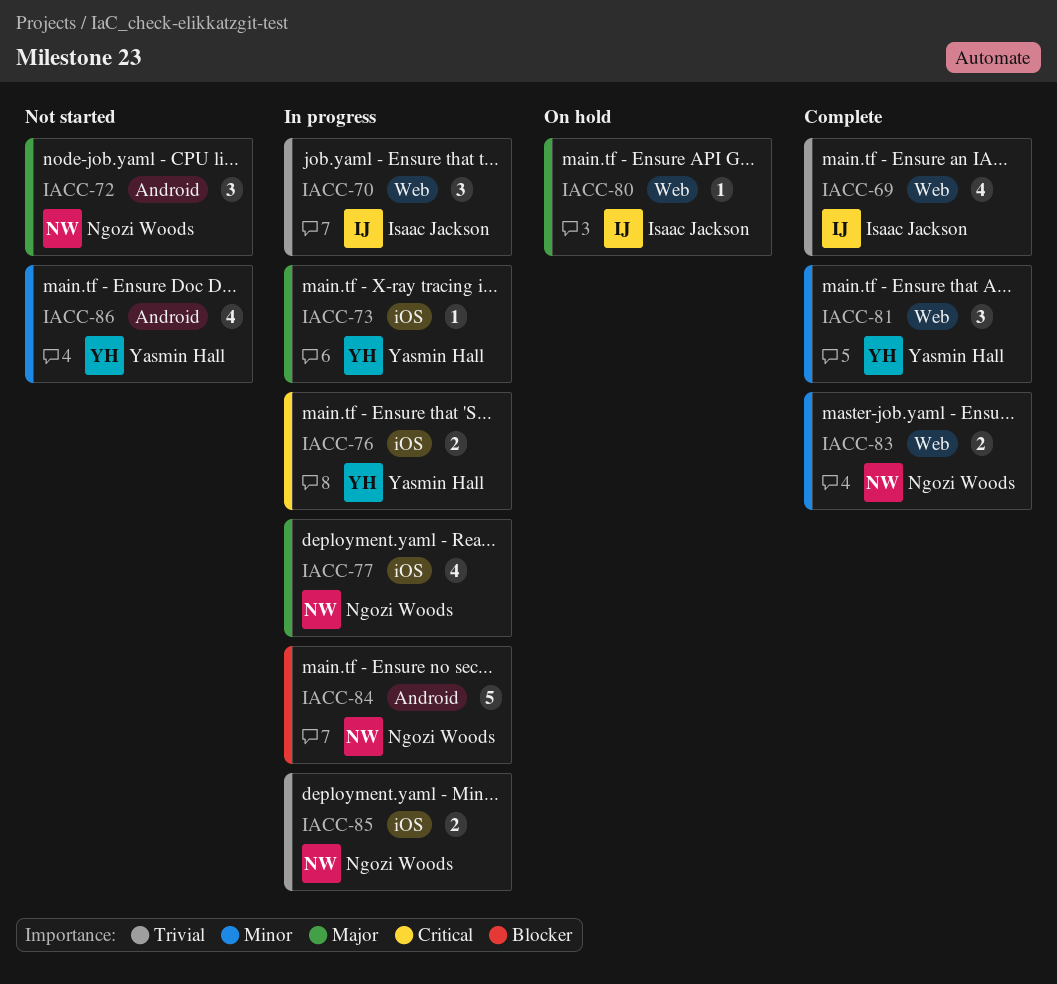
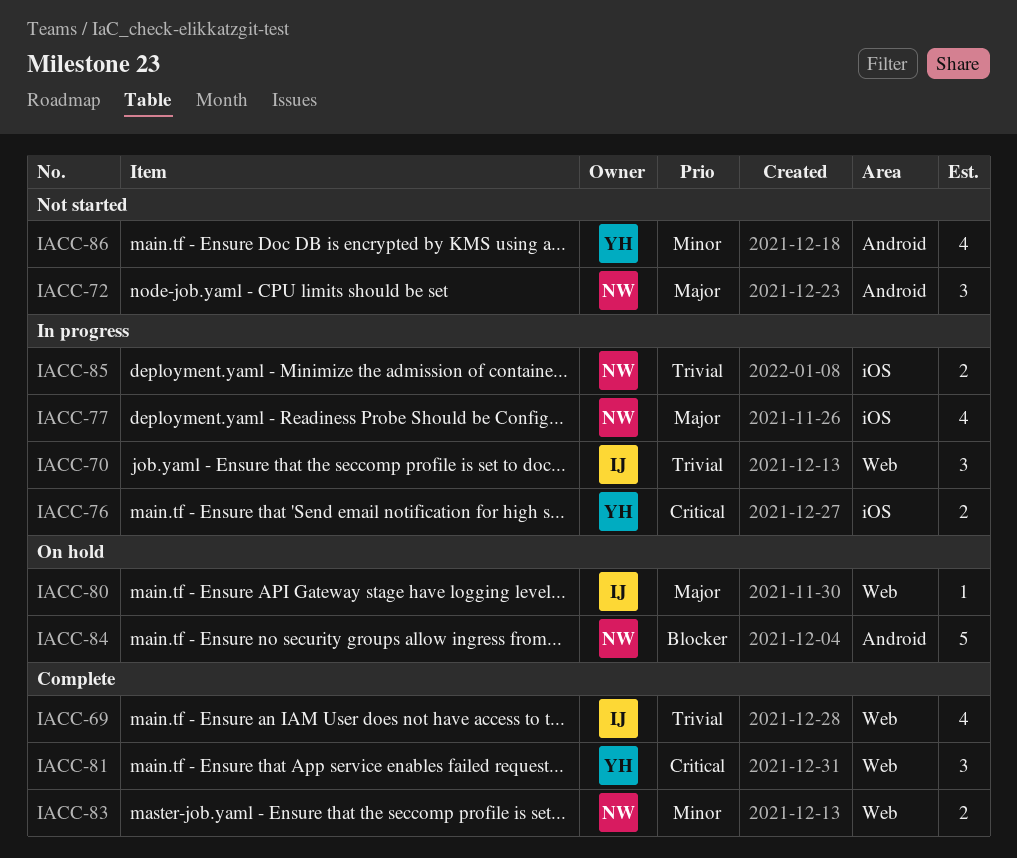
IACC-73: present -> none
IACC-81, priority: Minor -> Critical
IACC-84, status: In progress -> On hold

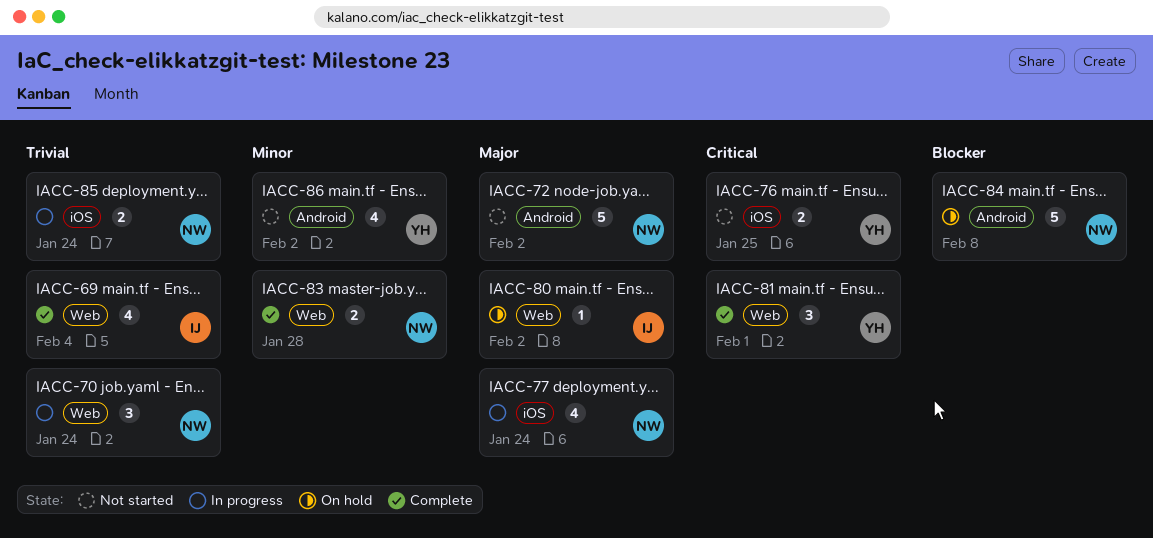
IACC-70, owner: IJ -> NW
IACC-72, estimate: 3 -> 5
IACC-76, status: In progress -> Not started

